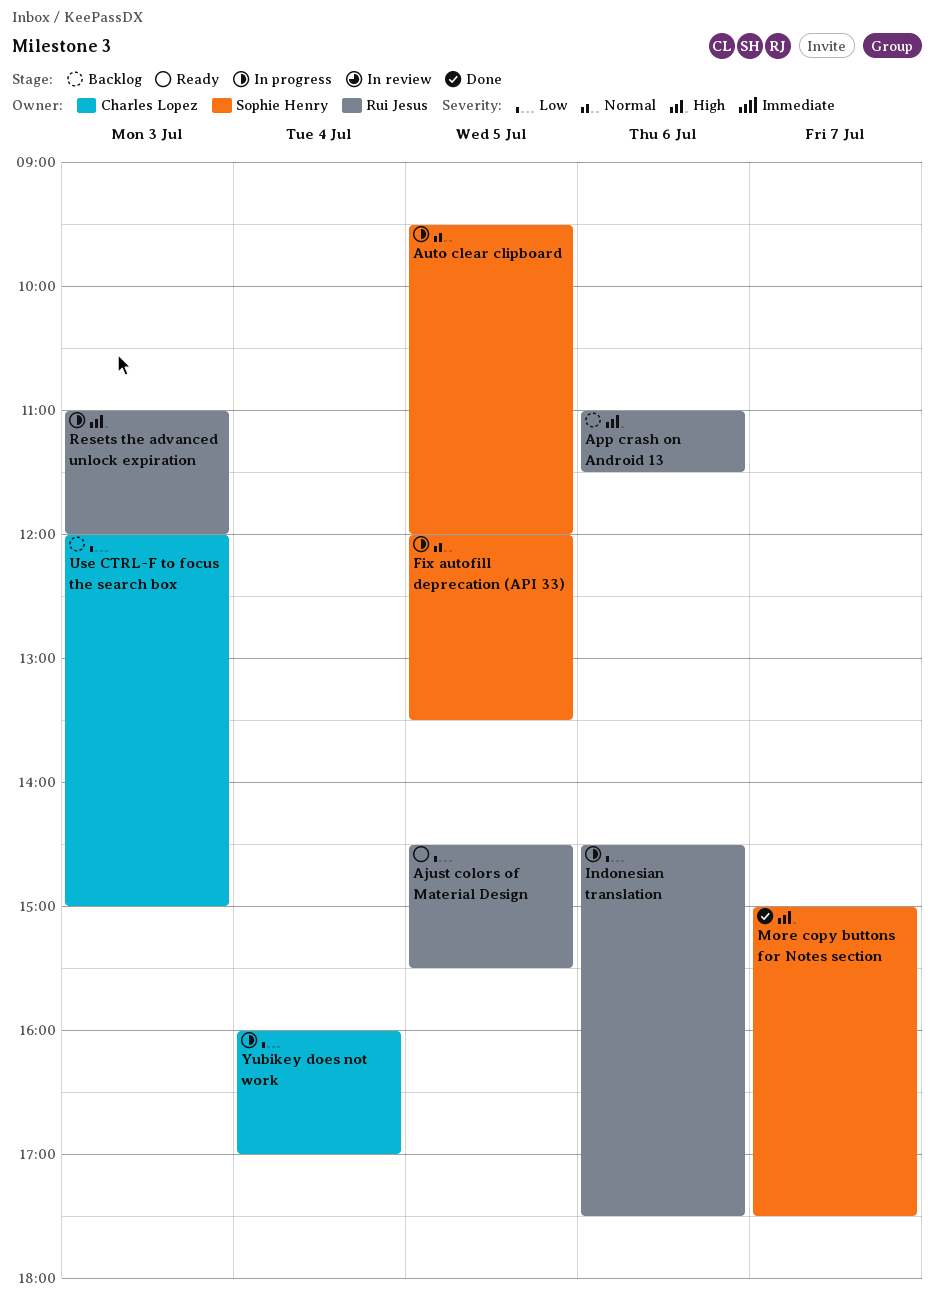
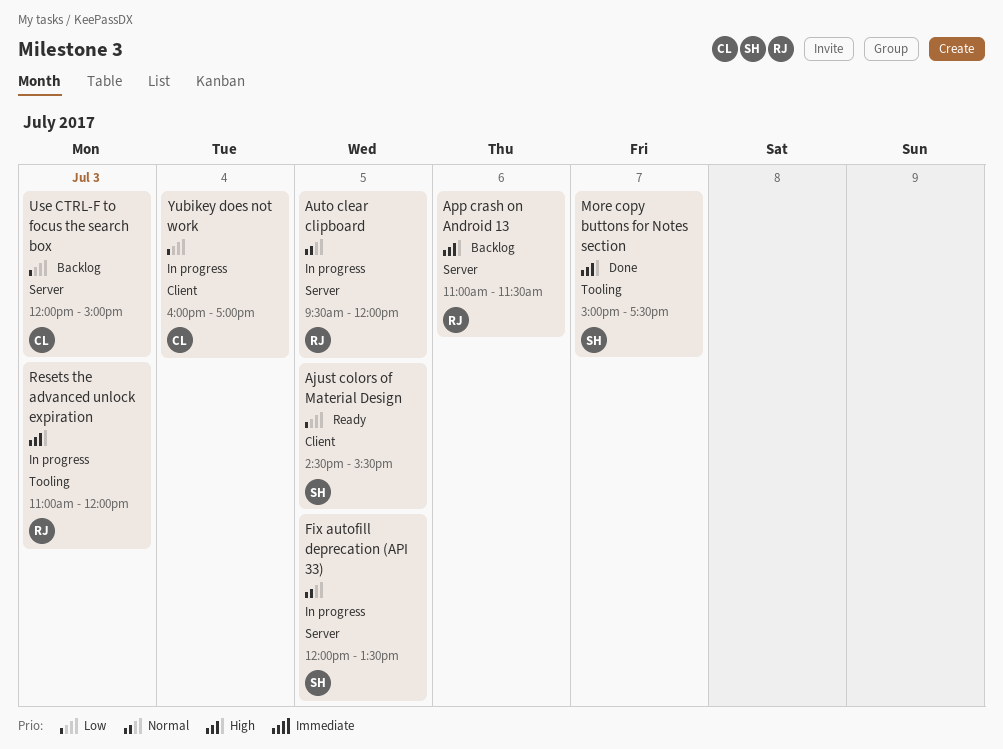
Ajust colors of Material Design, owner: Rui Jesus -> Sophie Henry
Auto clear clipboard, owner: Sophie Henry -> Rui Jesus
Indonesian translation: present -> none

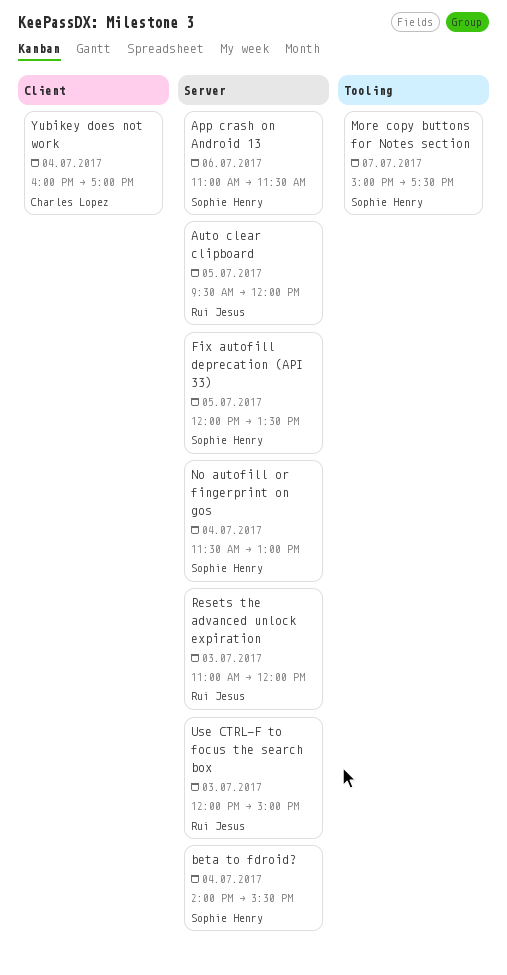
Ajust colors of Material Design: present -> none
App crash on Android 13, owner: Rui Jesus -> Sophie Henry
beta to fdroid?: none -> present
No autofill or fingerprint on gos: none -> present
Resets the advanced unlock expiration, label: Tooling -> Server
Use CTRL-F to focus the search box, owner: Charles Lopez -> Rui Jesus

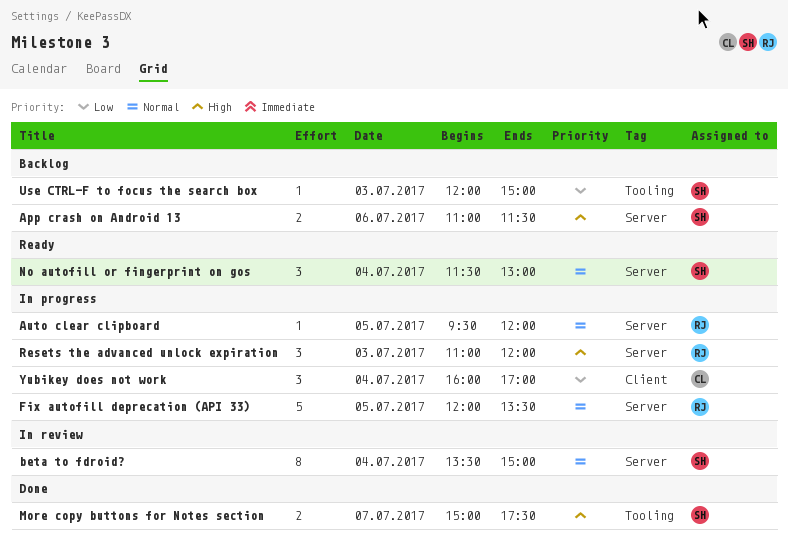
beta to fdroid?, begins: 14:00 -> 13:30
beta to fdroid?, ends: 15:30 -> 15:00
Fix autofill deprecation (API 33), owner: Sophie Henry -> Rui Jesus
Use CTRL-F to focus the search box, owner: Rui Jesus -> Sophie Henry
Use CTRL-F to focus the search box, label: Server -> Tooling

